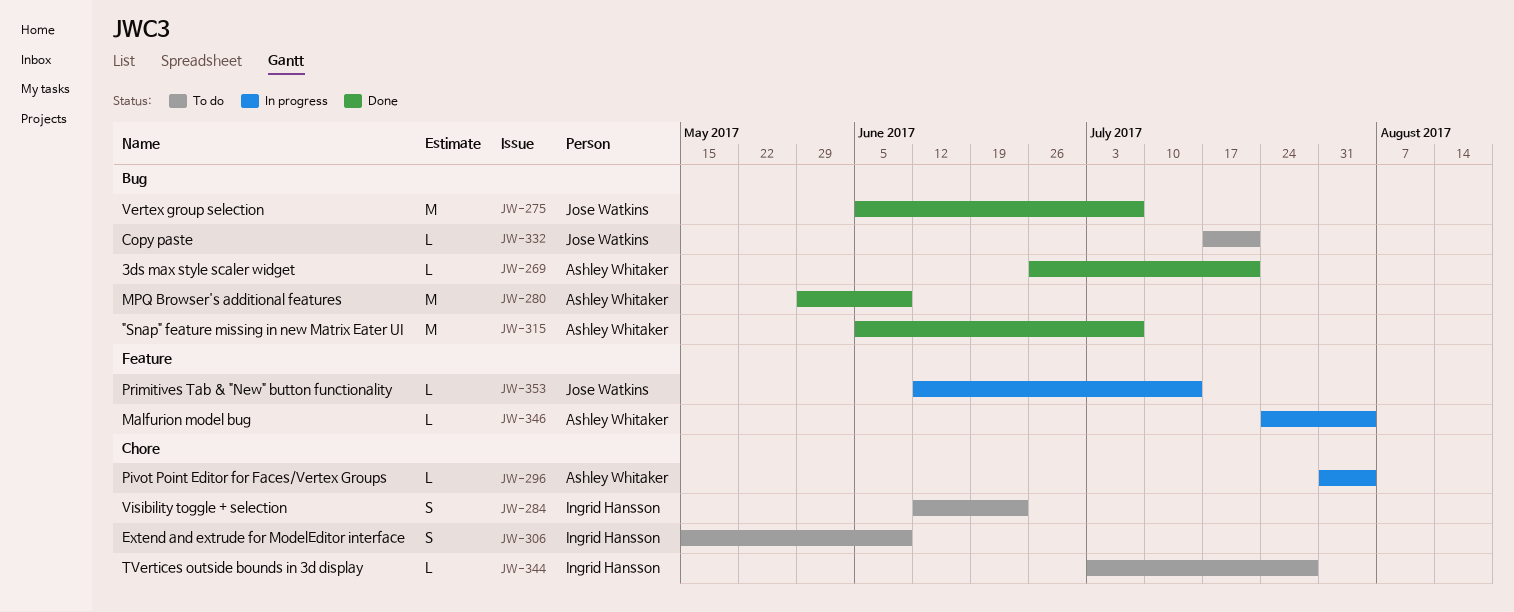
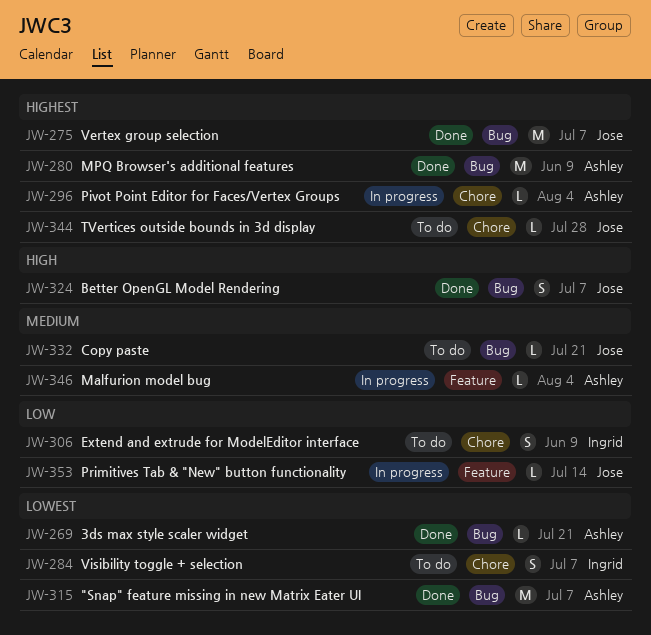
JW-284, due: Jun 23 -> Jul 7
JW-324: none -> present
JW-344, owner: Ingrid Hansson -> Jose Watkins

